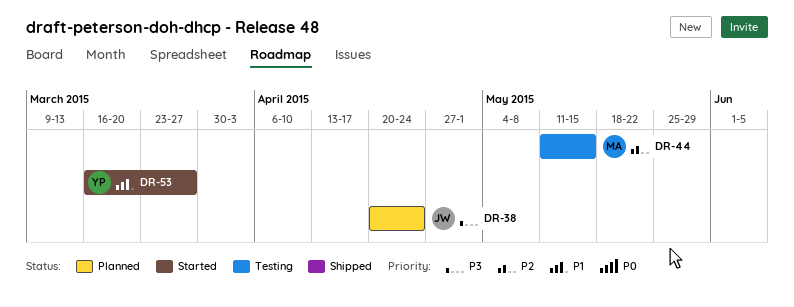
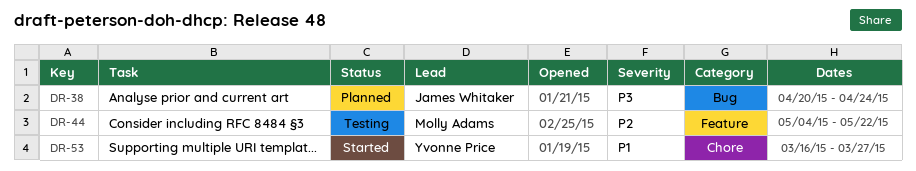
DR-44, start: May 11 -> May 4
DR-44, due: May 15 -> May 22

